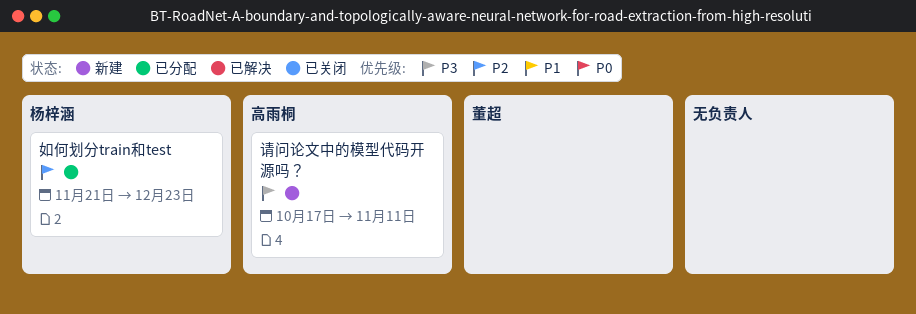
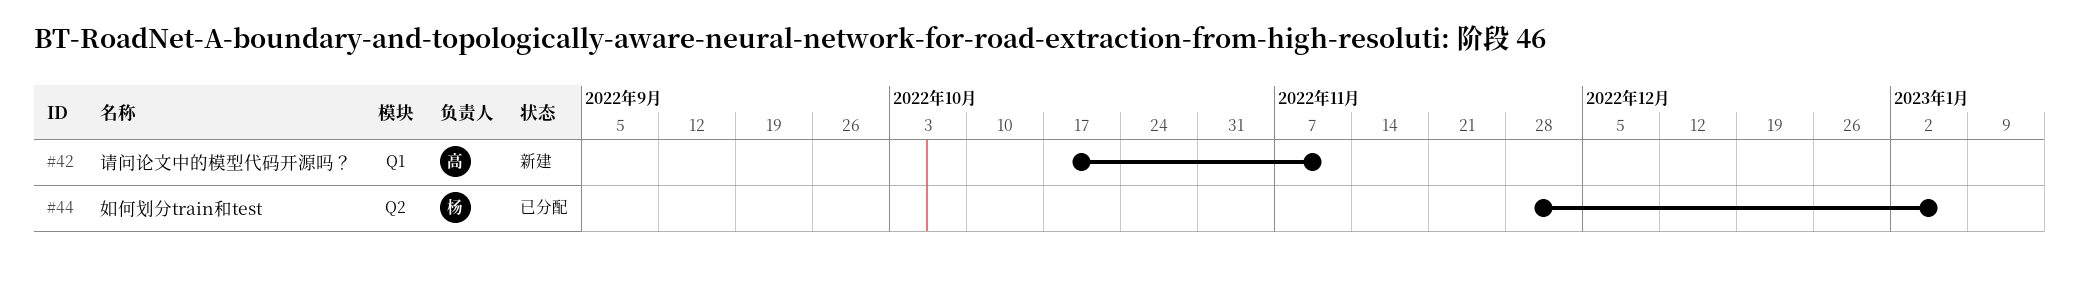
如何划分train和test, start: Nov 21 -> Nov 28
如何划分train和test, due: Dec 23 -> Jan 6

